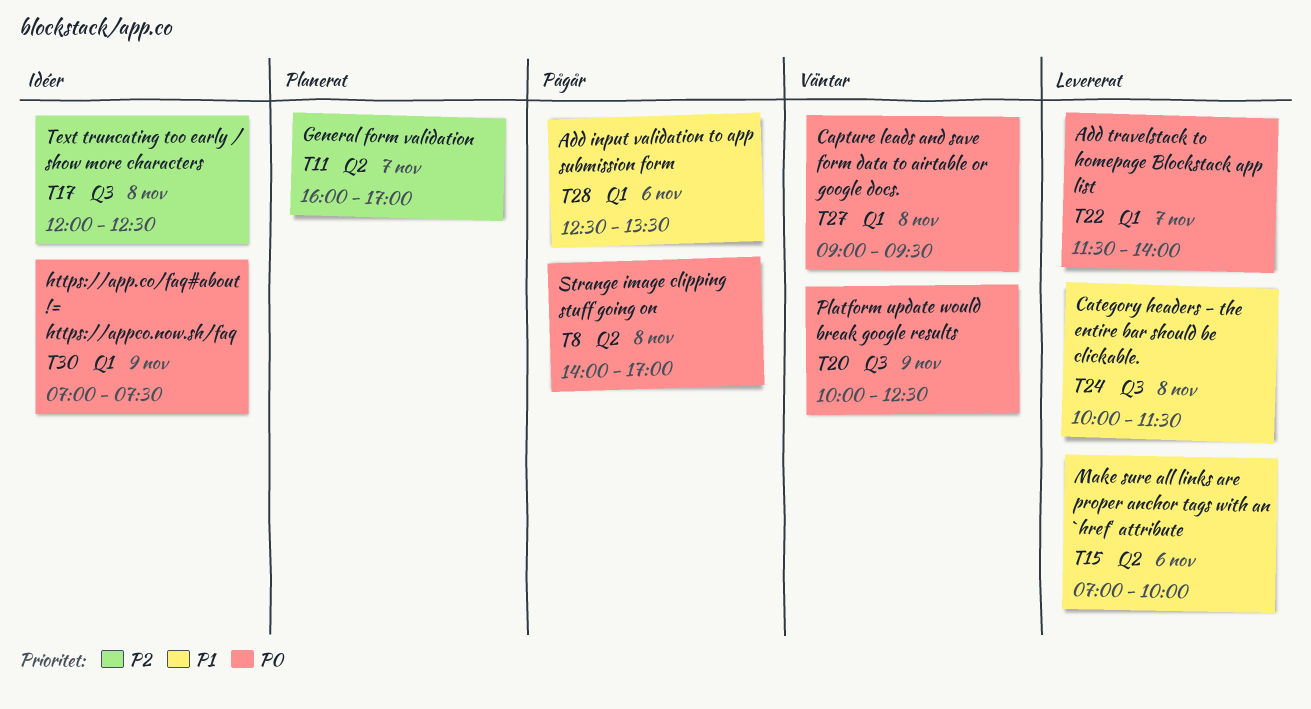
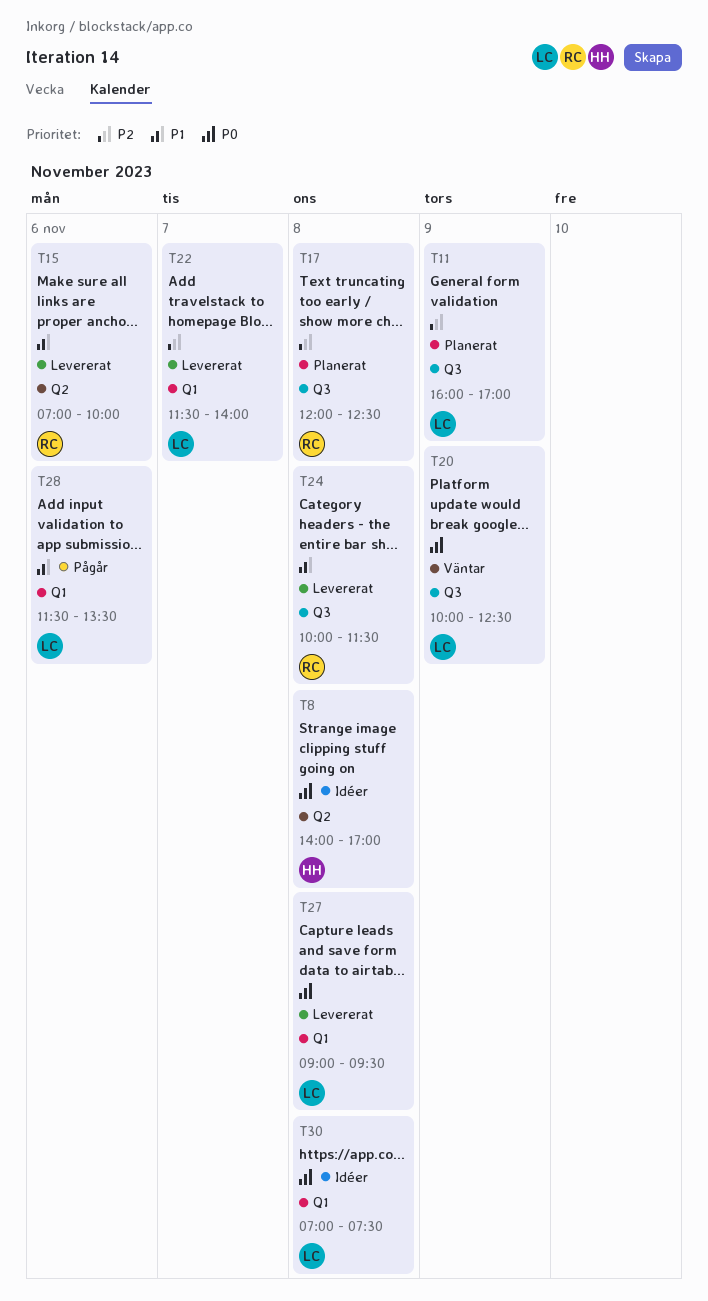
T8, status: Pågår -> Idéer
T11, label: Q2 -> Q3
T11, day: Nov 7 -> Nov 9
T17, status: Idéer -> Planerat
T22, priority: P0 -> P2
T27, status: Väntar -> Levererat
T28, begins: 12:30 -> 11:30
T30, day: Nov 9 -> Nov 8

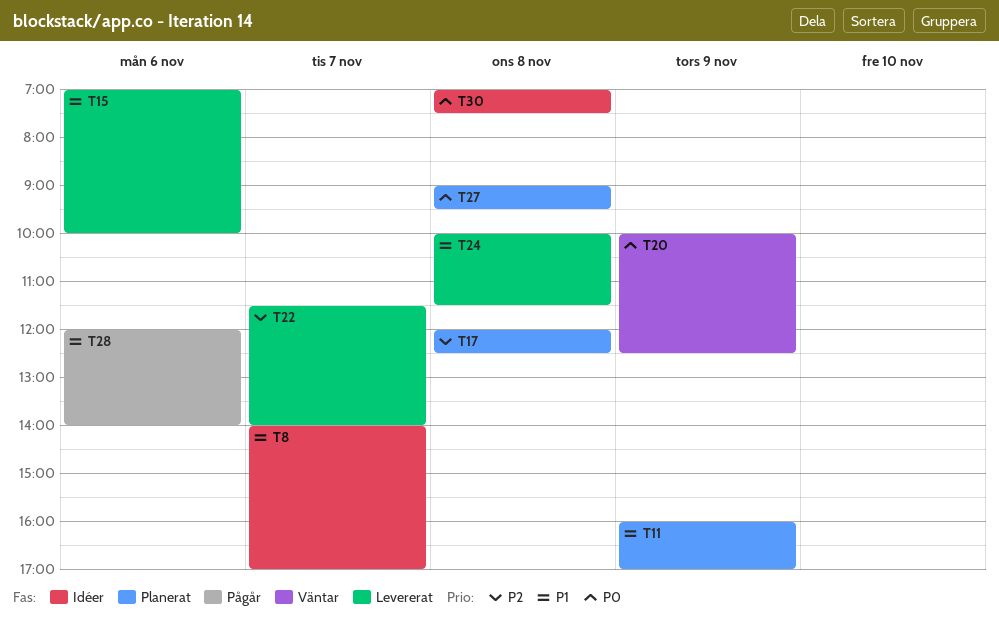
T8, priority: P0 -> P1
T8, day: Nov 8 -> Nov 7
T11, priority: P2 -> P1
T27, status: Levererat -> Planerat
T28, begins: 11:30 -> 12:00
T28, ends: 13:30 -> 14:00

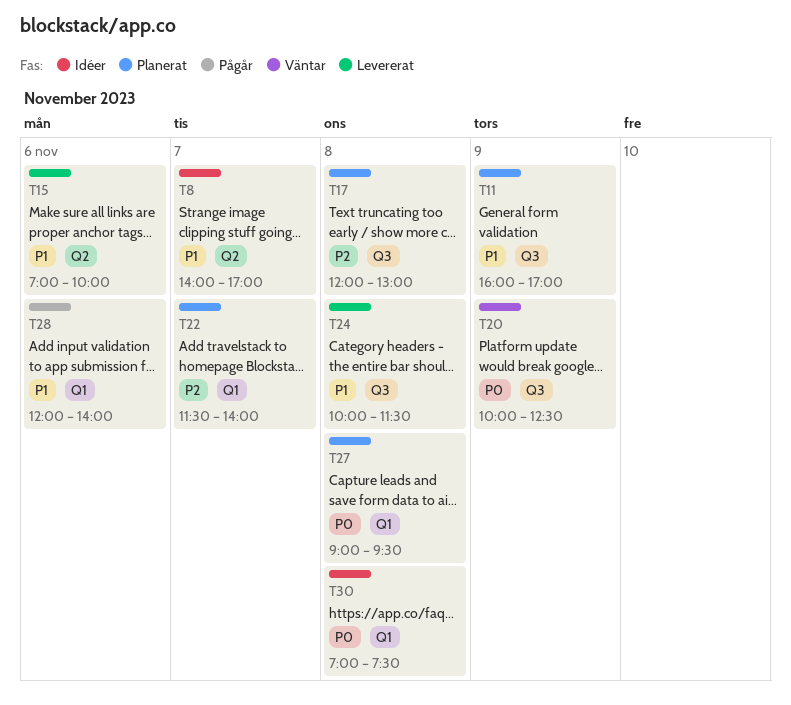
T17, ends: 12:30 -> 13:00
T22, status: Levererat -> Planerat

